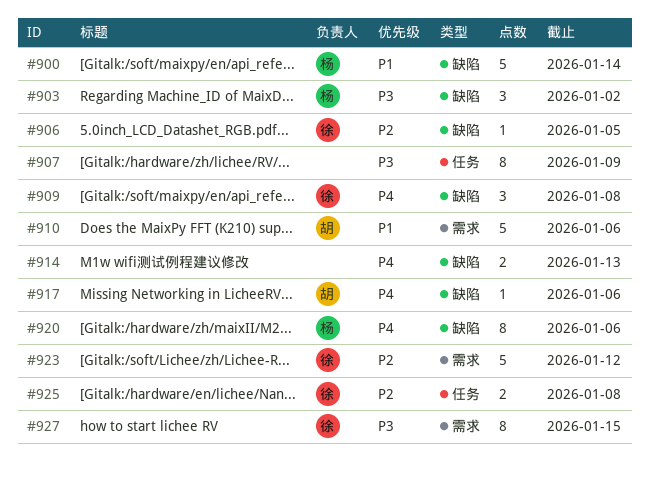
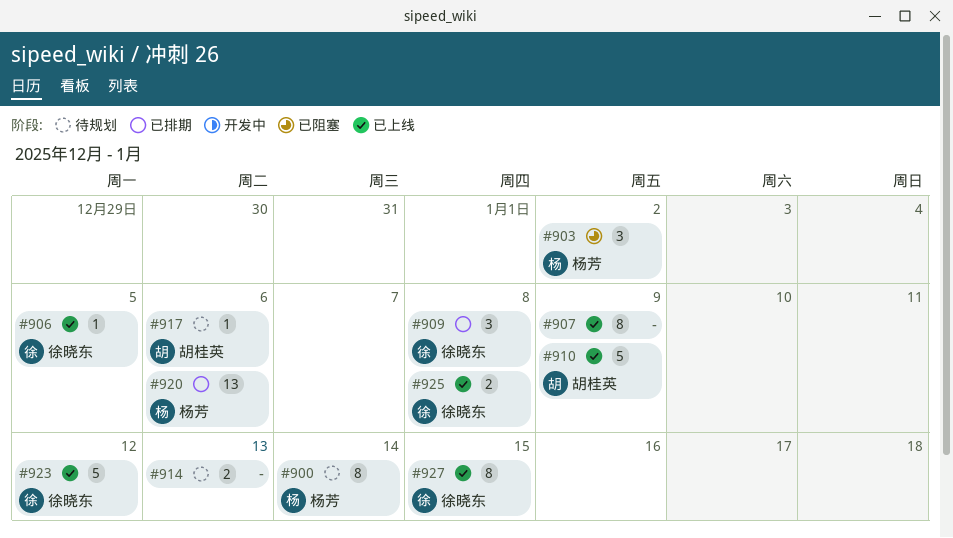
#900, estimate: 5 -> 8
#910, due: Jan 6 -> Jan 9
#920, estimate: 8 -> 13

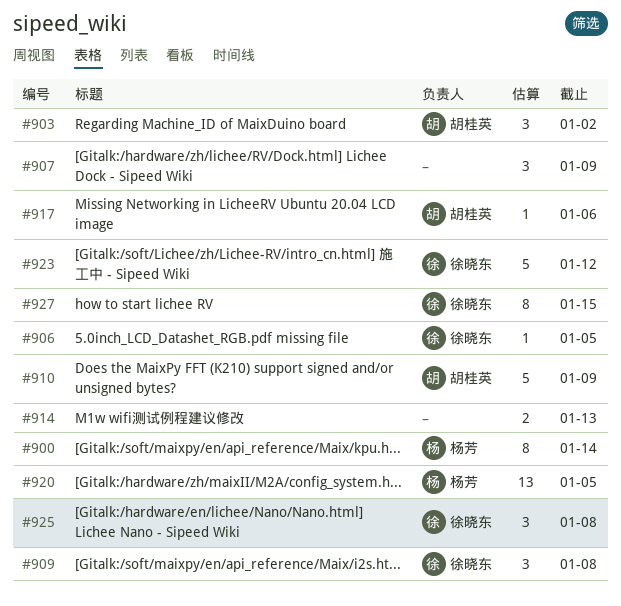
#903, owner: 杨芳 -> 胡桂英
#907, estimate: 8 -> 3
#920, due: Jan 6 -> Jan 5
#925, estimate: 2 -> 3

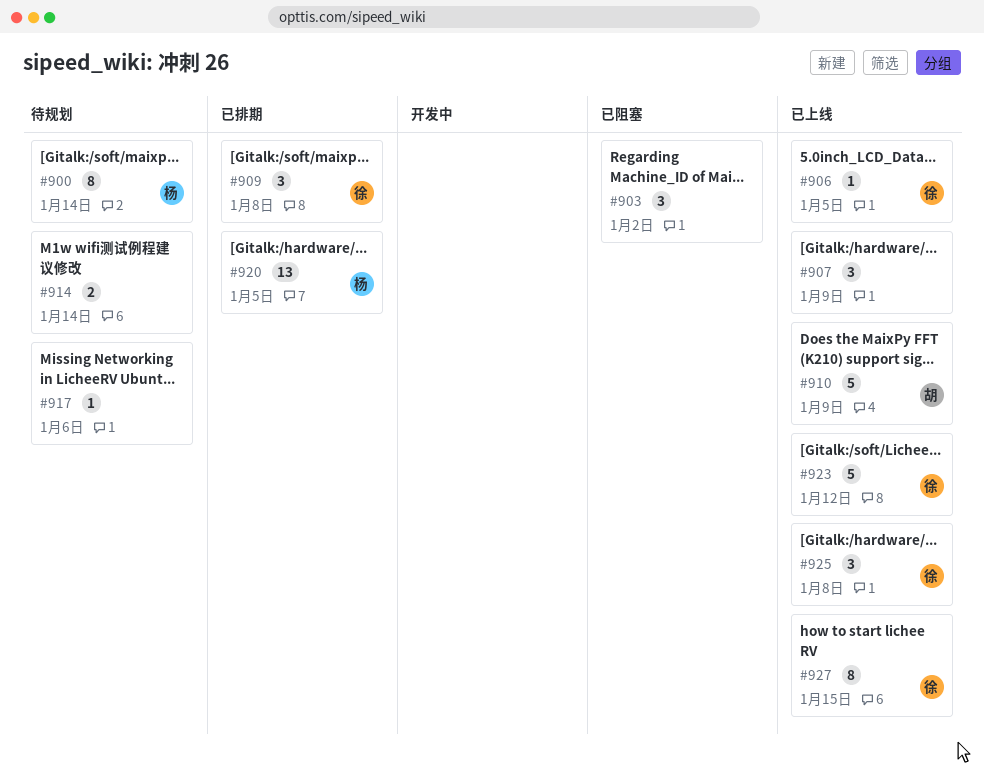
#903, owner: 胡桂英 -> none
#914, due: Jan 13 -> Jan 14
#917, owner: 胡桂英 -> none

